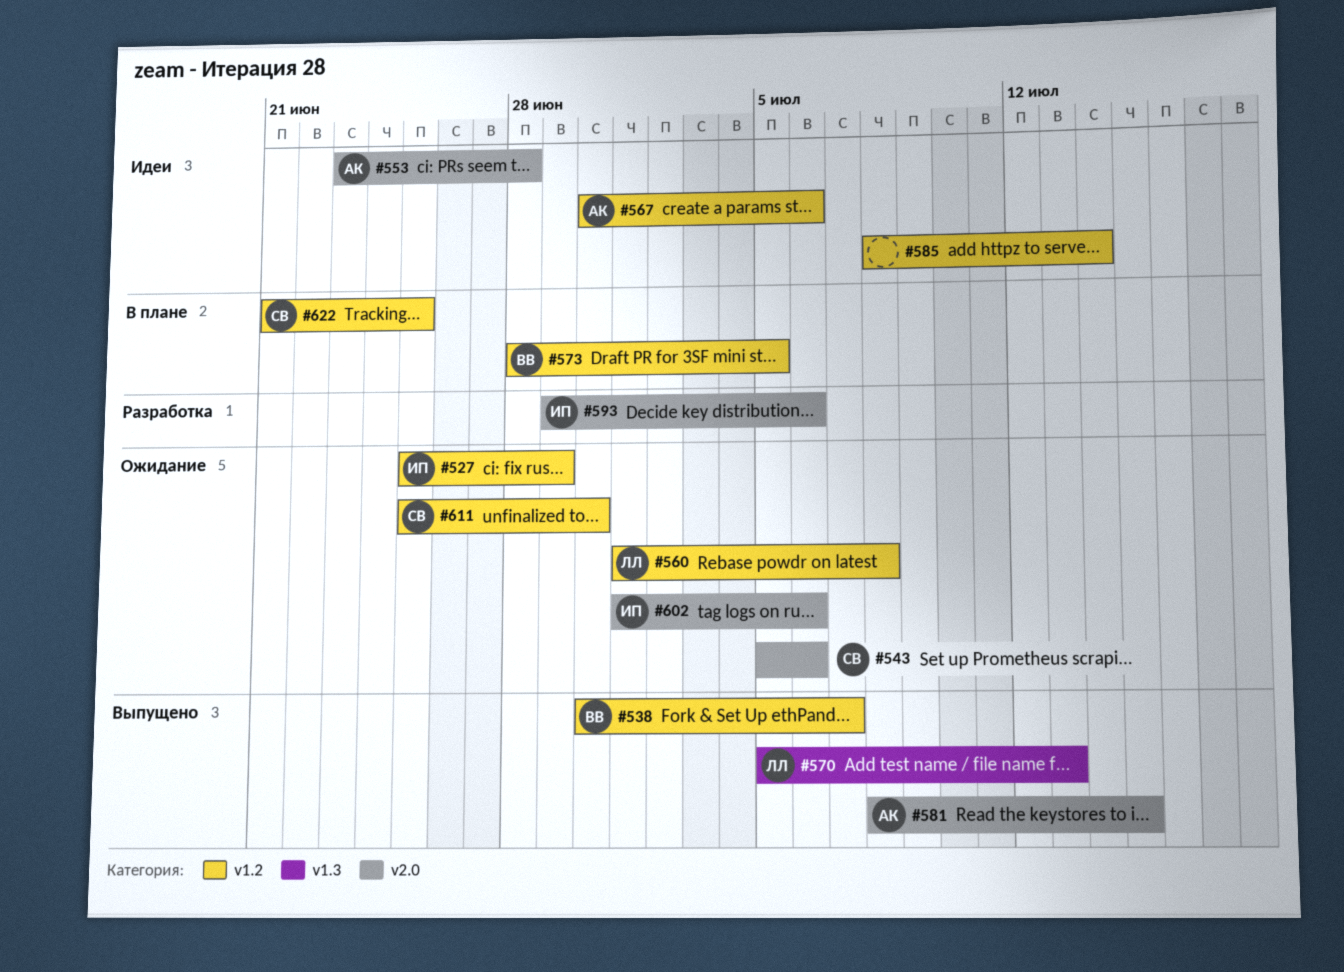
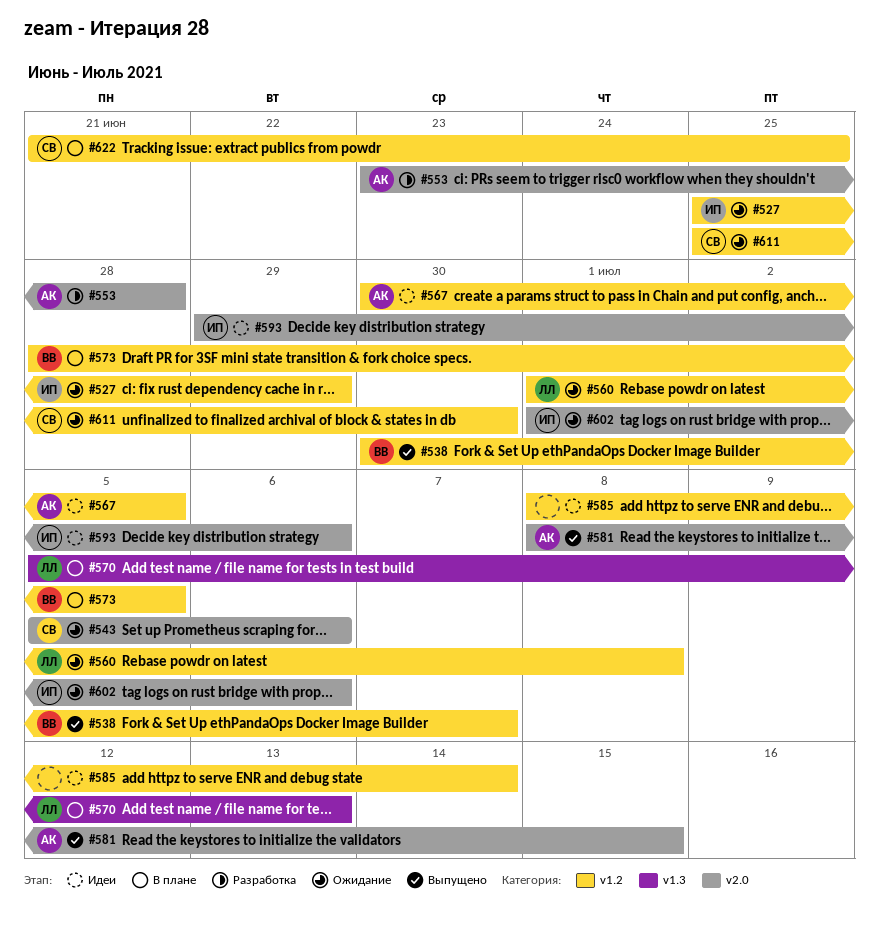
#553, status: Идеи -> Разработка
#567, due: Jul 6 -> Jul 5
#570, status: Выпущено -> В плане
#593, status: Разработка -> Идеи

